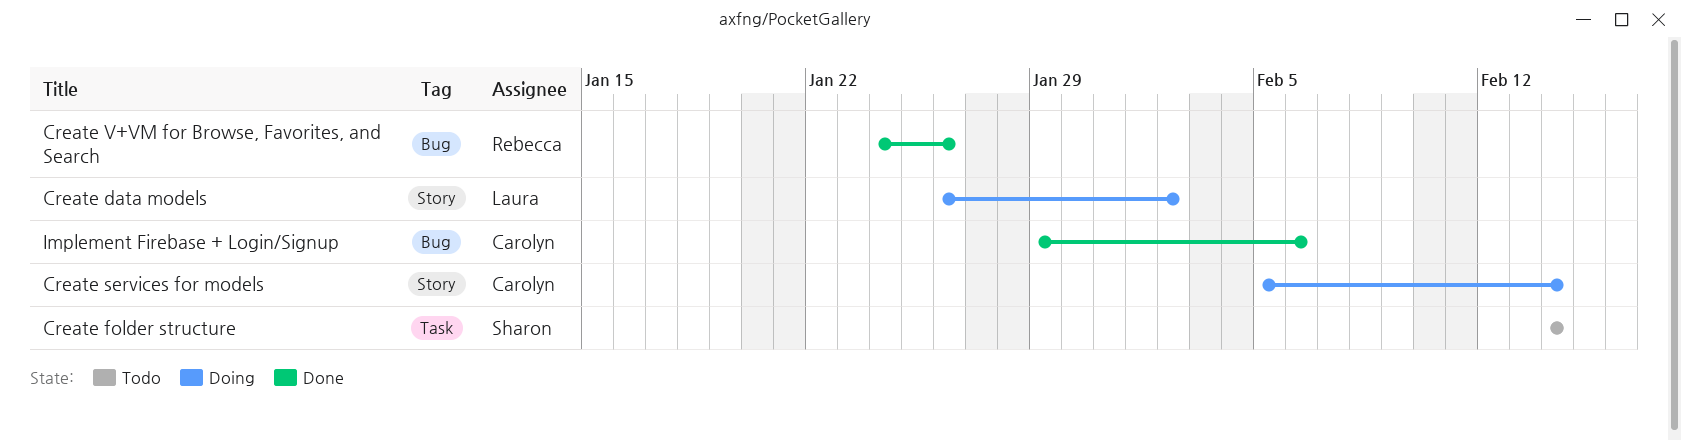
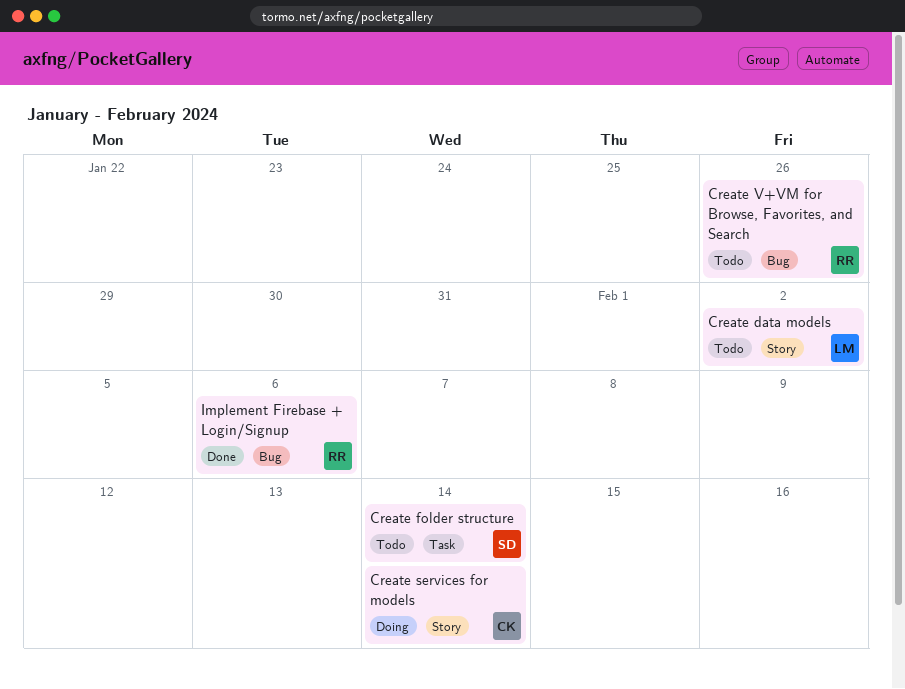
Create data models, status: Doing -> Todo
Create V+VM for Browse, Favorites, and Search, status: Done -> Todo
Implement Firebase + Login/Signup, owner: Carolyn -> Rebecca

